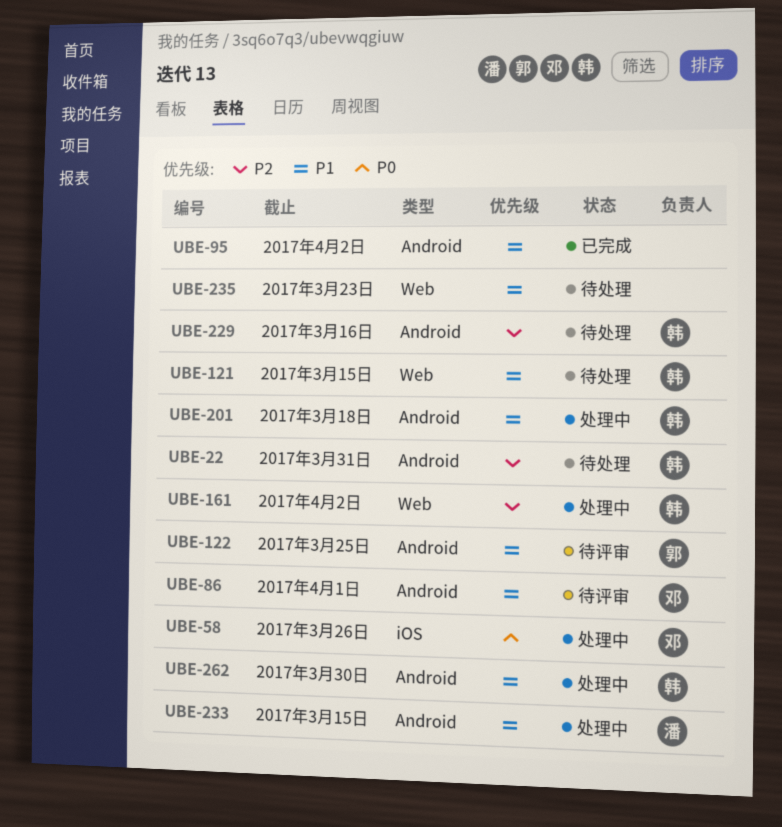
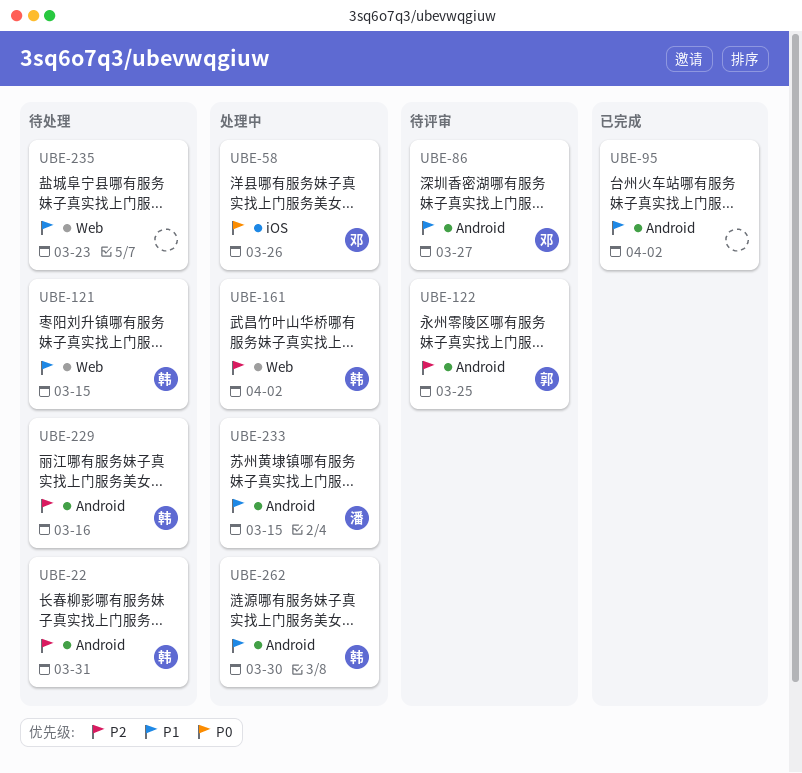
UBE-86, due: Apr 1 -> Mar 27
UBE-122, priority: P1 -> P2
UBE-201: present -> none

